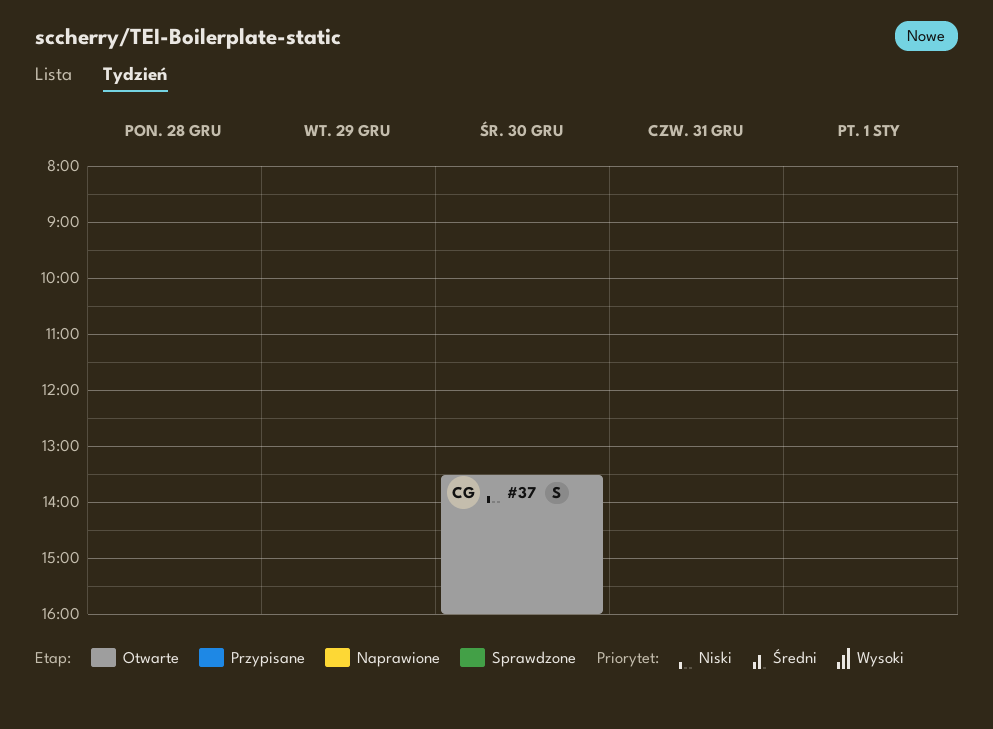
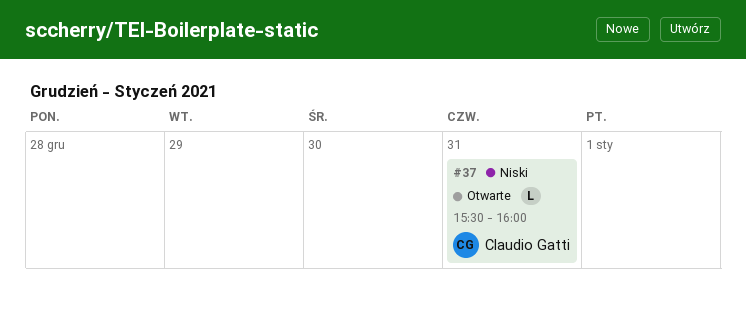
#37, estimate: S -> L
#37, day: Dec 30 -> Dec 31
#37, begins: 13:30 -> 15:30

